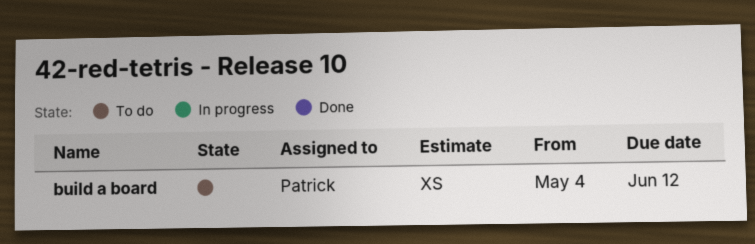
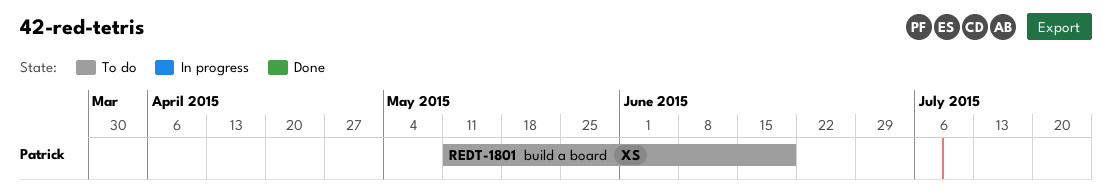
build a board, start: May 4 -> May 11
build a board, due: Jun 12 -> Jun 19

